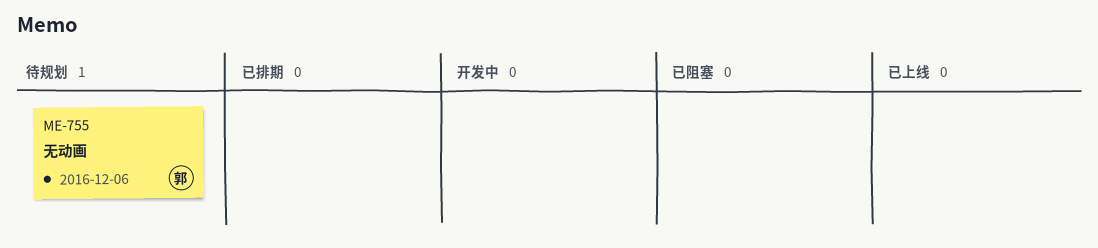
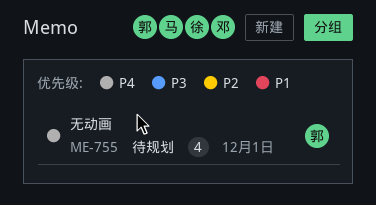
ME-755, estimate: 1 -> 4
ME-755, due: Dec 6 -> Dec 1

